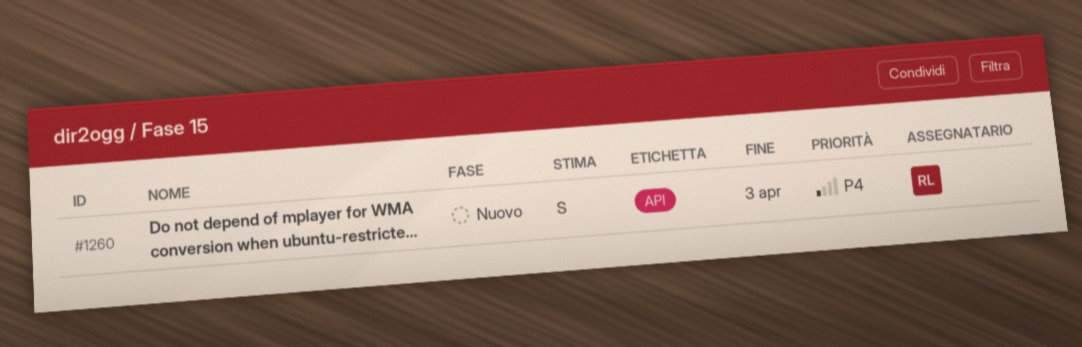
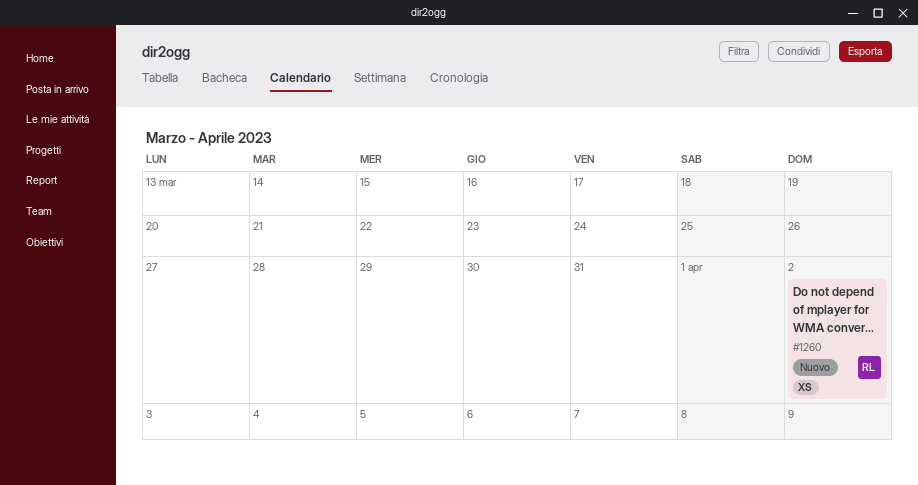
#1260, estimate: S -> XS
#1260, due: Apr 3 -> Apr 2

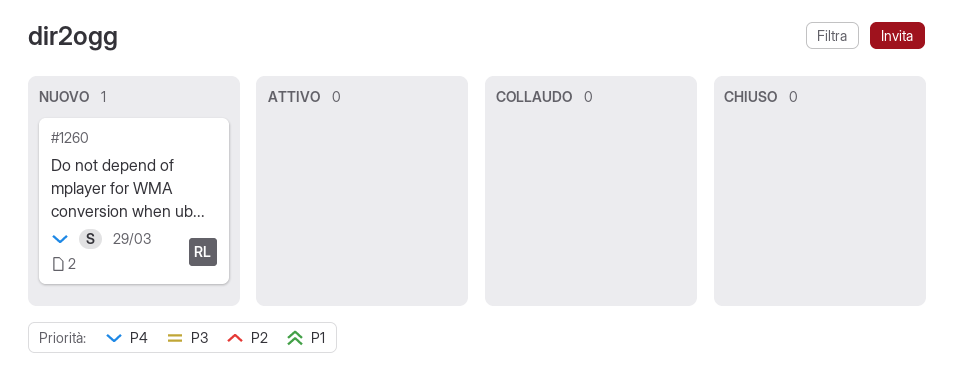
#1260, estimate: XS -> S
#1260, due: Apr 2 -> Mar 29

